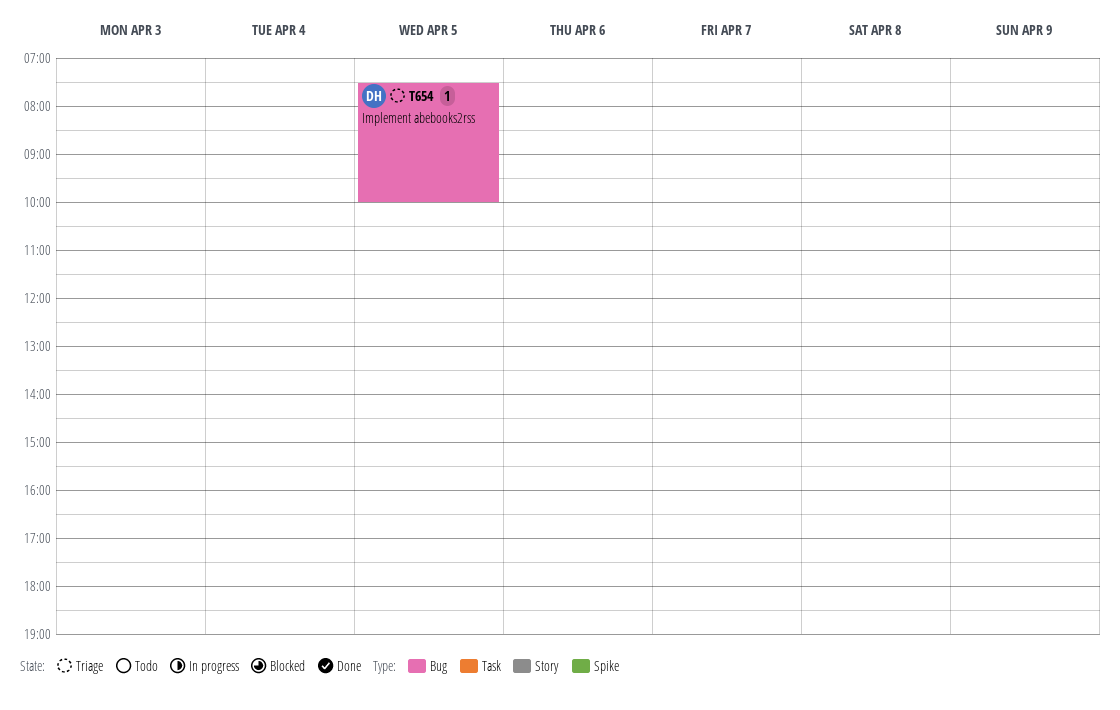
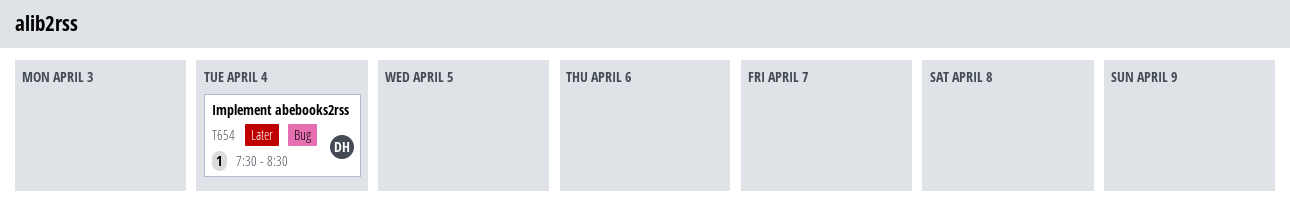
T654, day: Apr 5 -> Apr 4
T654, ends: 10:00 -> 08:30

